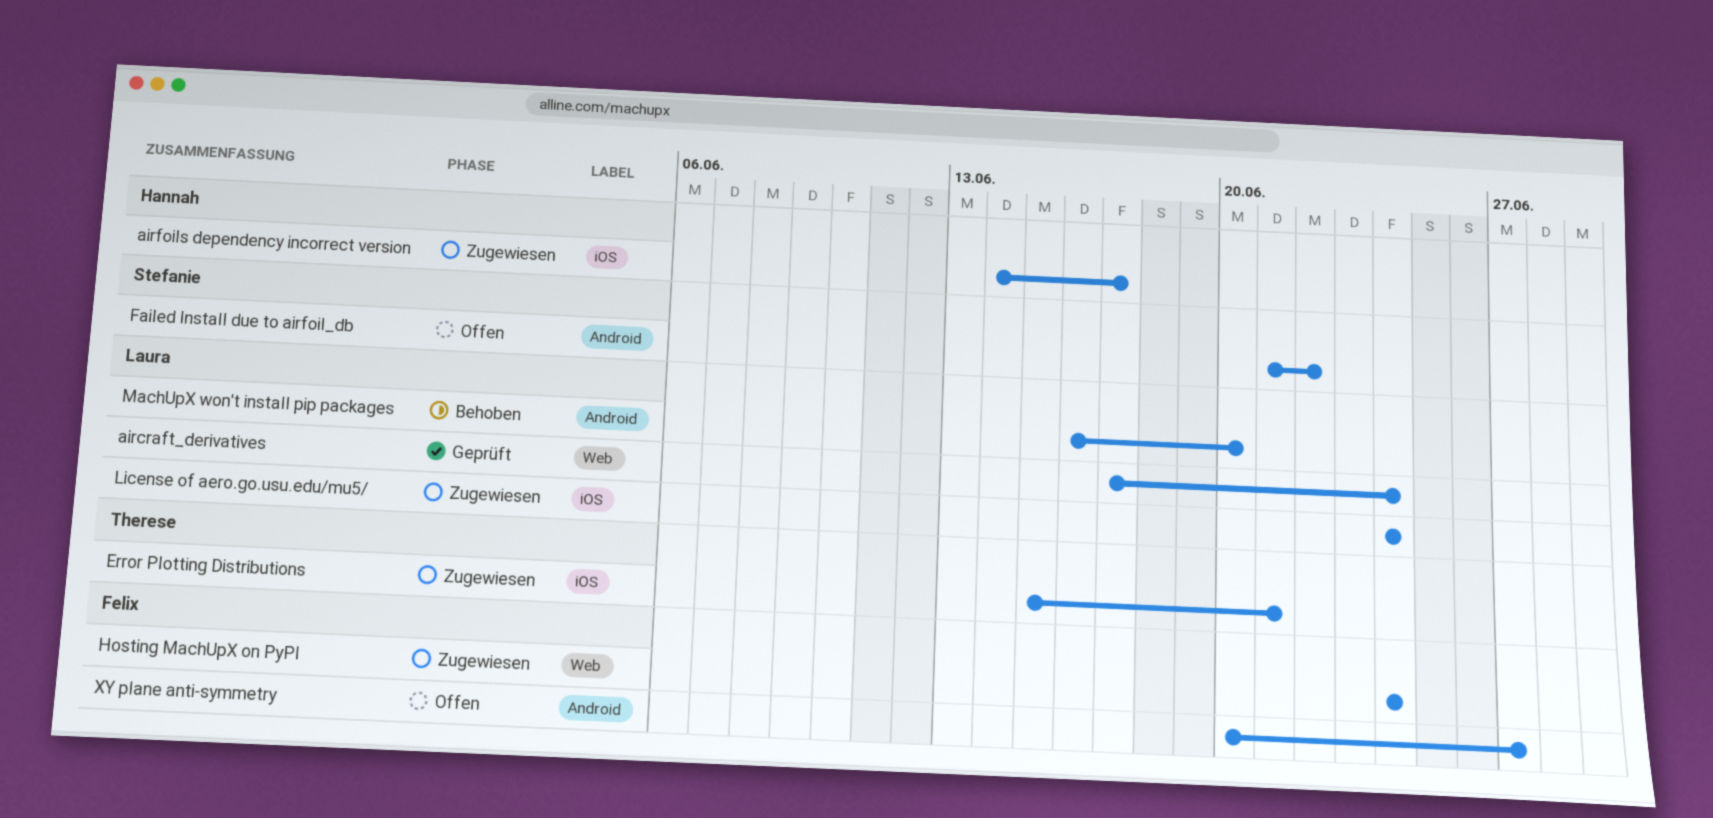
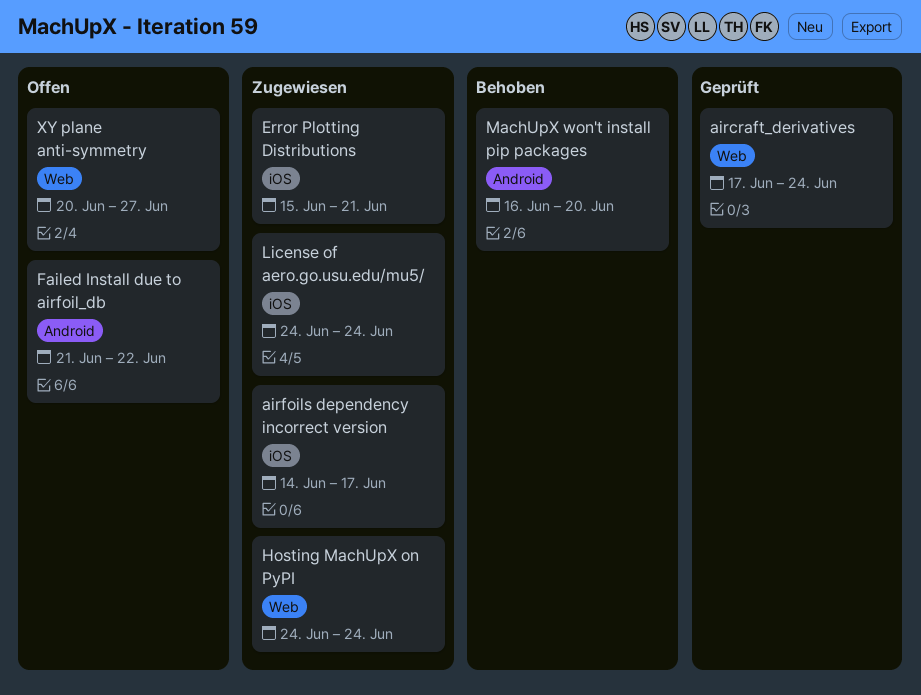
XY plane anti-symmetry, label: Android -> Web

